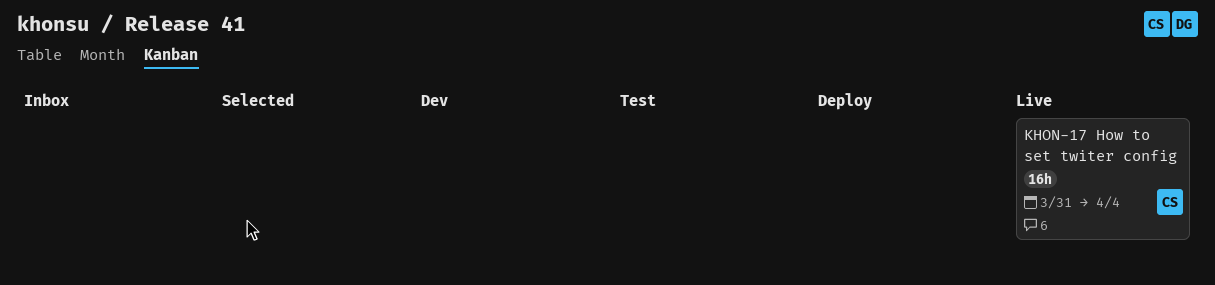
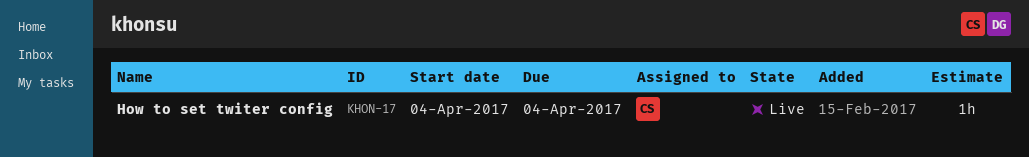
KHON-17, estimate: 16h -> 1h
KHON-17, start: Mar 31 -> Apr 4

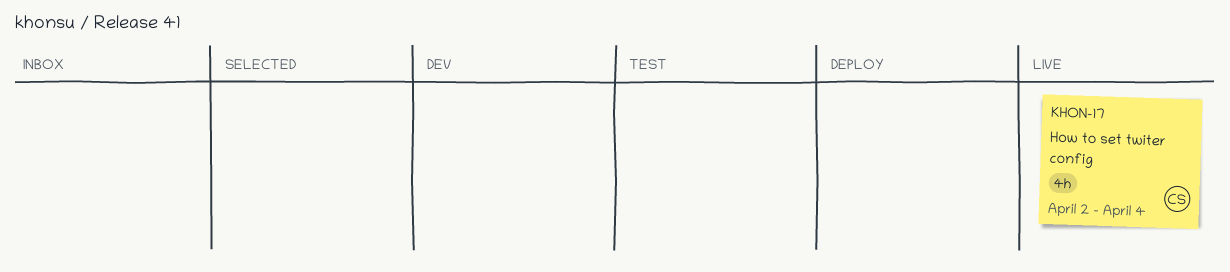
KHON-17, estimate: 1h -> 4h
KHON-17, start: Apr 4 -> Apr 2

